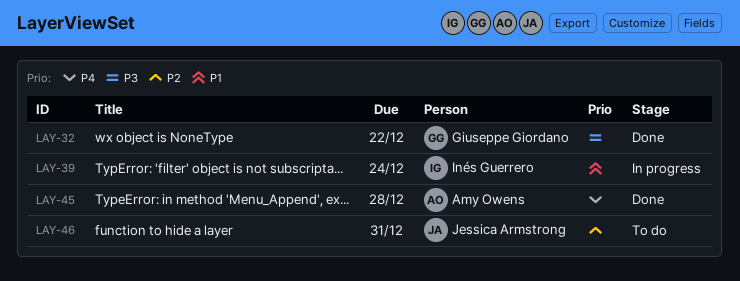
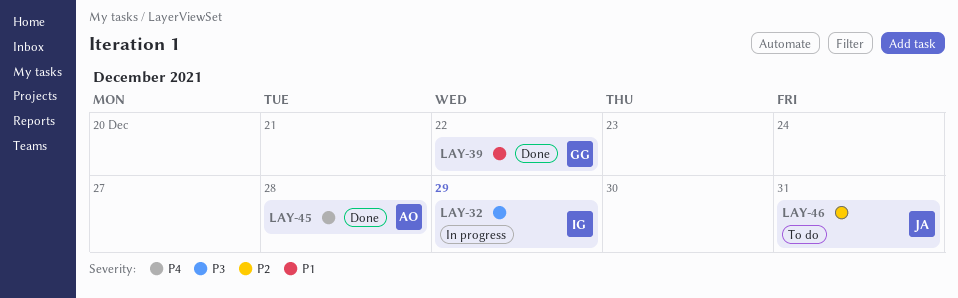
LAY-32, status: Done -> In progress
LAY-32, owner: Giuseppe Giordano -> Inés Guerrero
LAY-32, due: Dec 22 -> Dec 29
LAY-39, status: In progress -> Done
LAY-39, owner: Inés Guerrero -> Giuseppe Giordano
LAY-39, due: Dec 24 -> Dec 22

